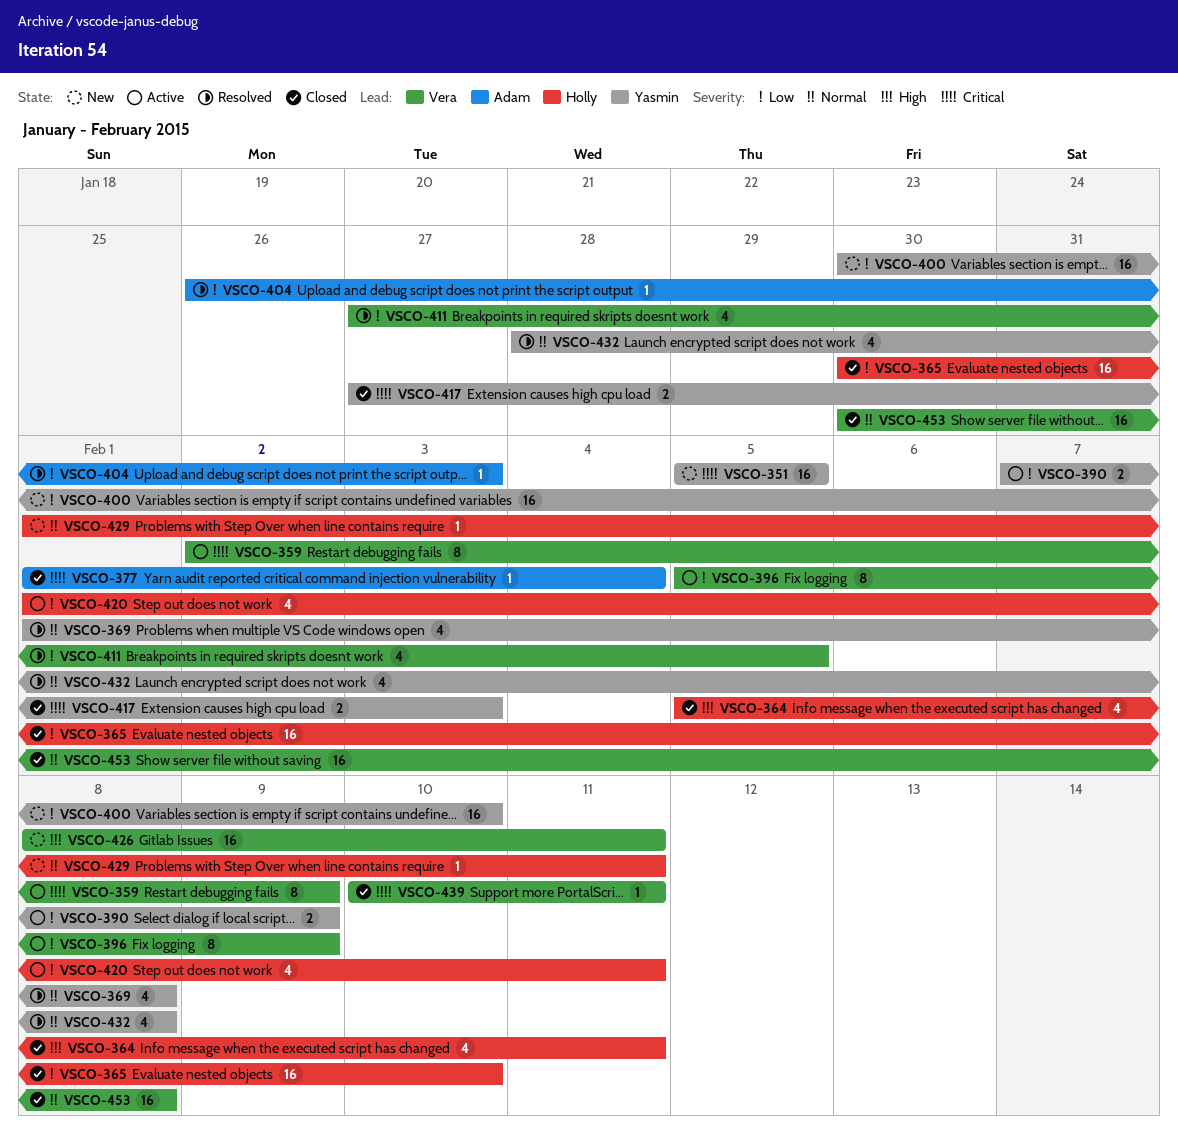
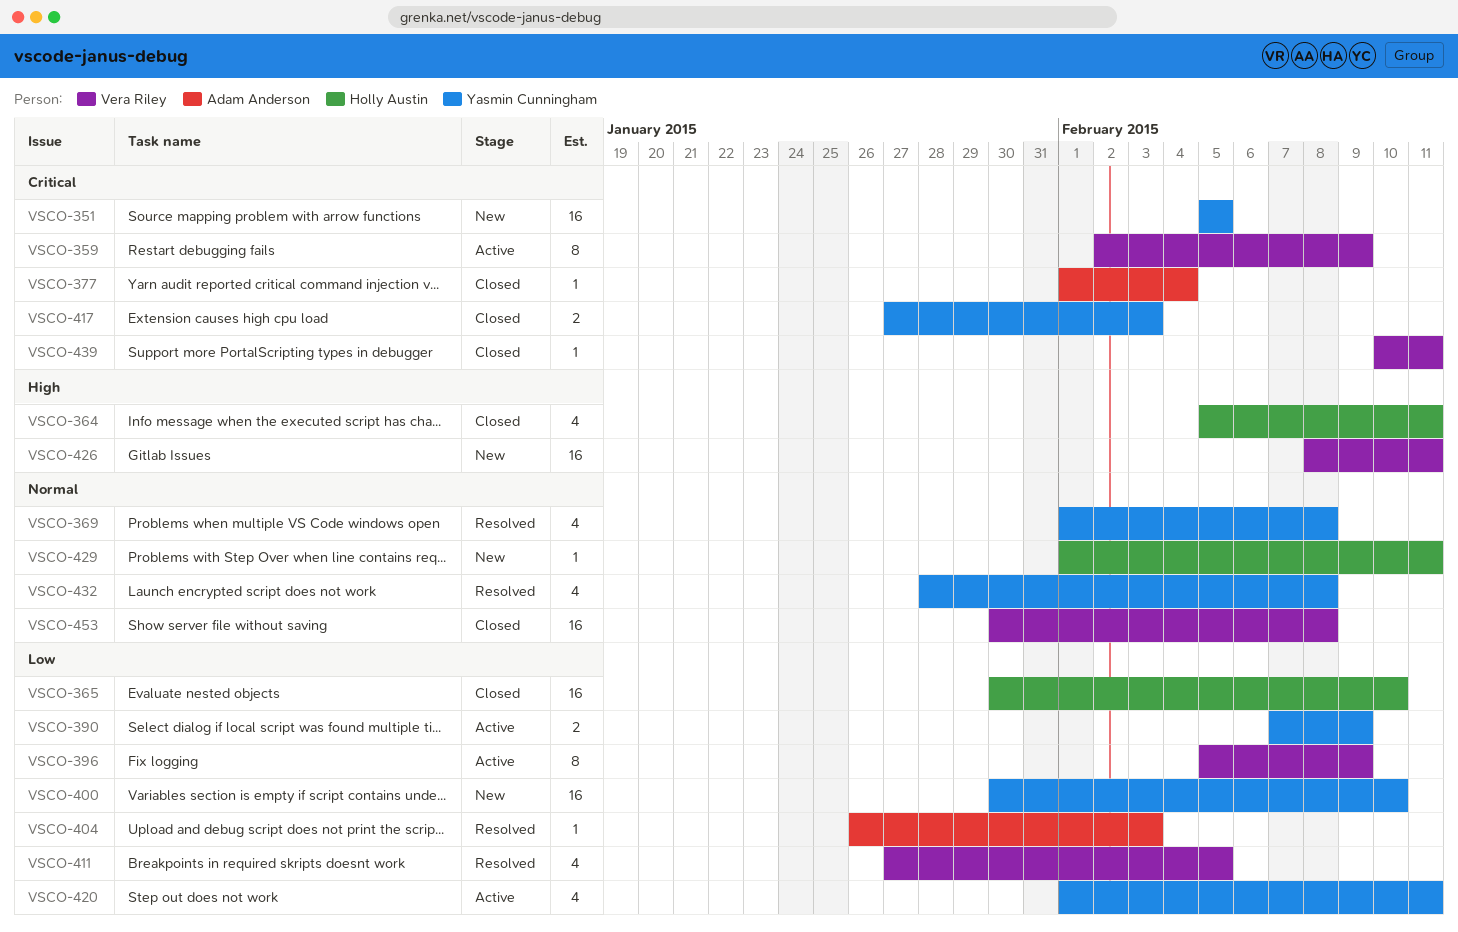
VSCO-420, owner: Holly Austin -> Yasmin Cunningham

